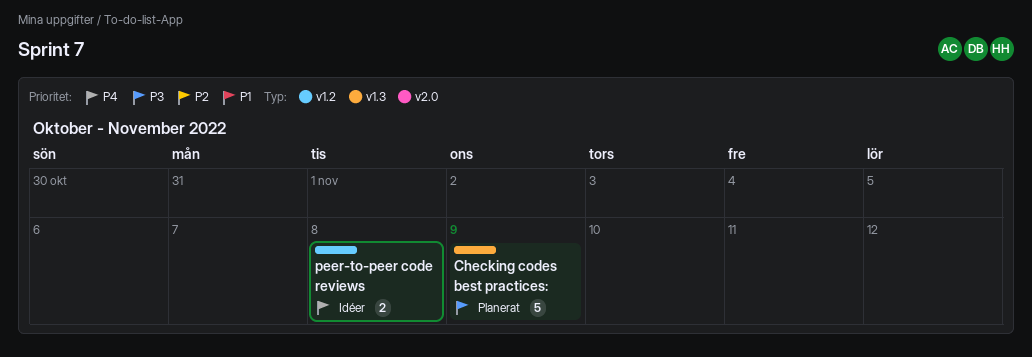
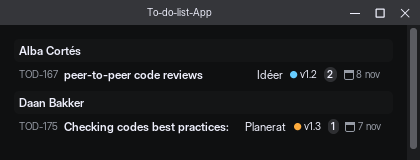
Checking codes best practices:, estimate: 5 -> 1
Checking codes best practices:, due: Nov 9 -> Nov 7

